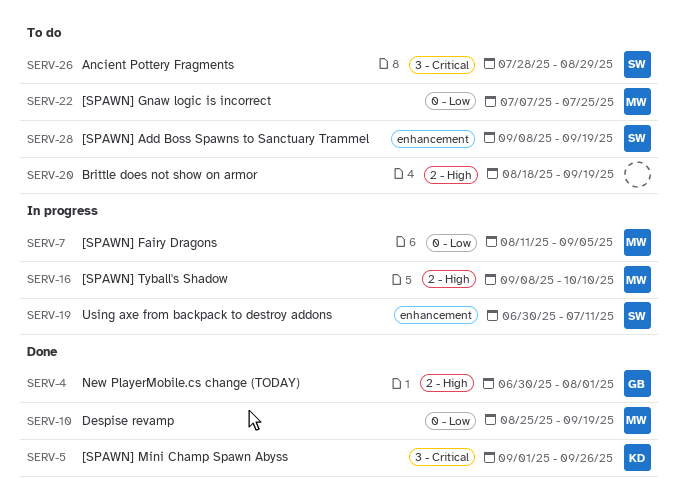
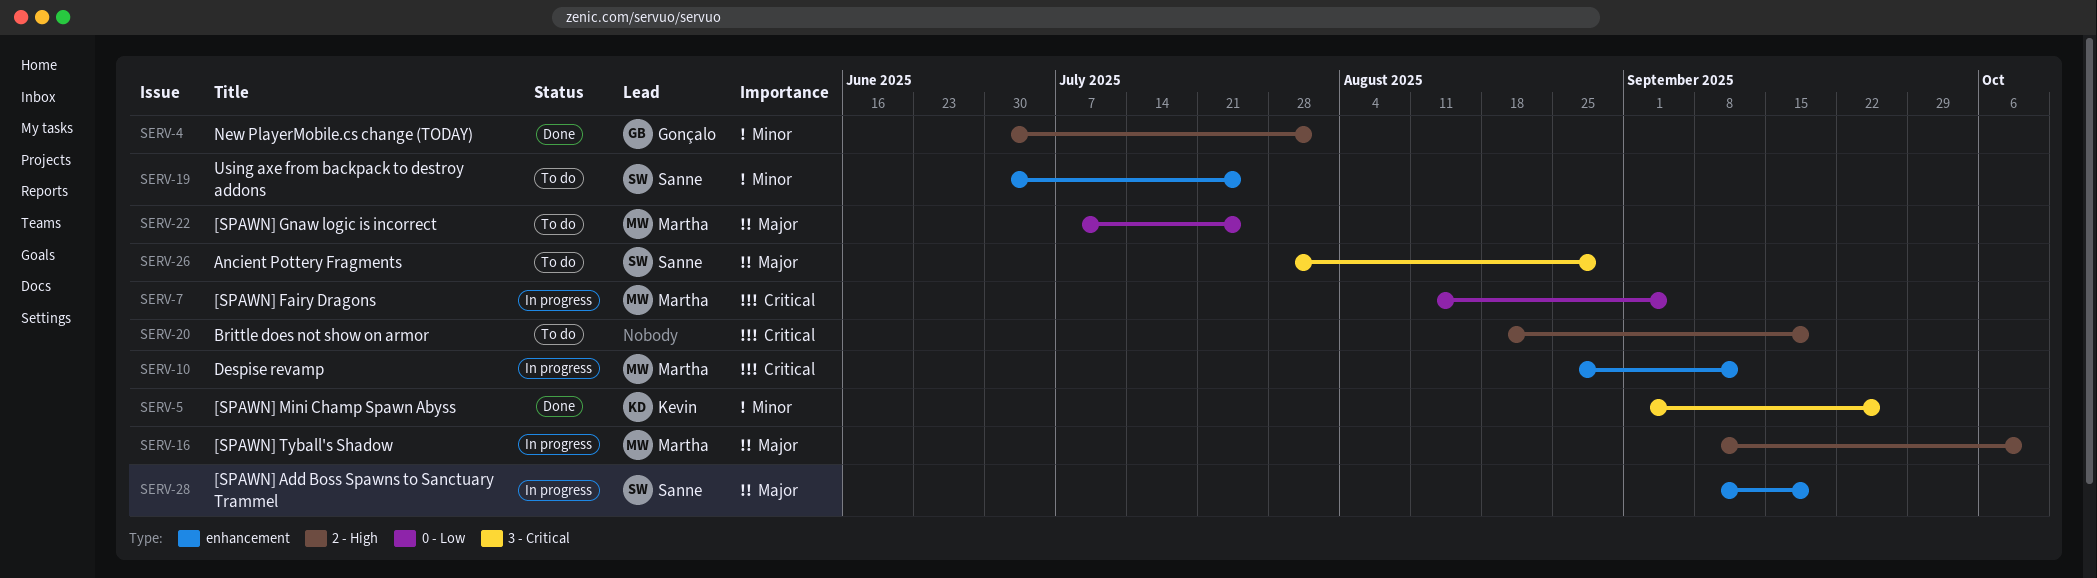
SERV-10, status: Done -> In progress
SERV-10, label: 0 - Low -> enhancement
SERV-10, due: Sep 19 -> Sep 12
SERV-19, status: In progress -> To do
SERV-19, due: Jul 11 -> Jul 25
SERV-28, status: To do -> In progress

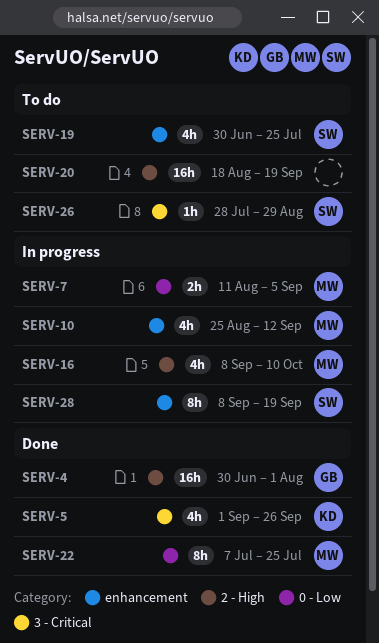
SERV-22, status: To do -> Done

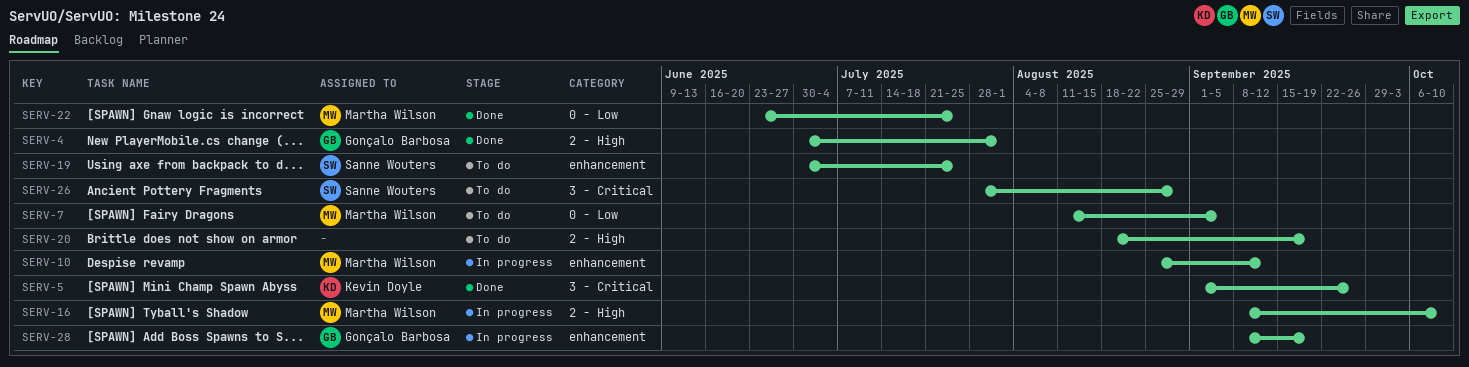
SERV-7, status: In progress -> To do
SERV-22, start: Jul 7 -> Jun 23
SERV-28, owner: Sanne Wouters -> Gonçalo Barbosa

